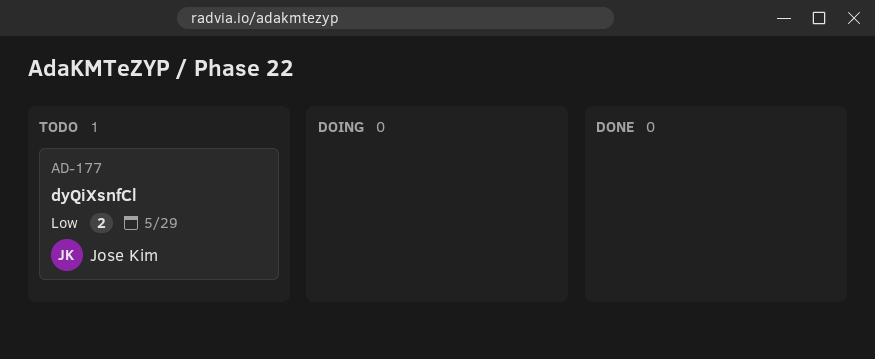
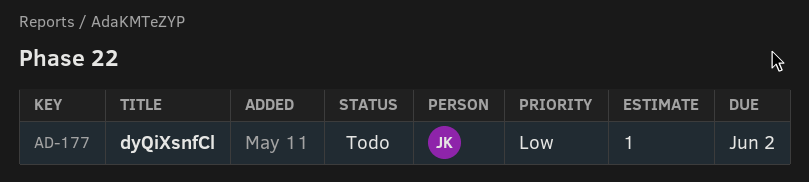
AD-177, estimate: 2 -> 1
AD-177, due: May 29 -> Jun 2

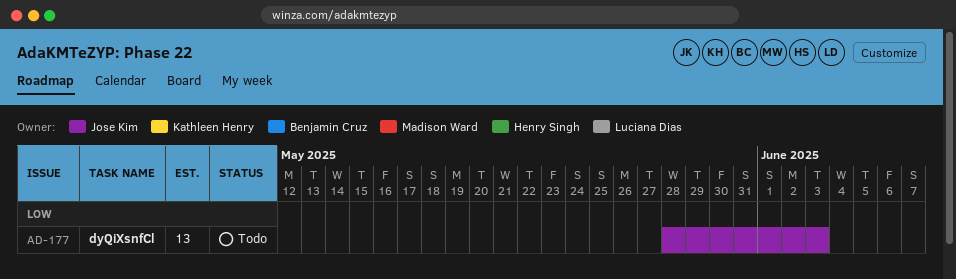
AD-177, estimate: 1 -> 13
AD-177, due: Jun 2 -> Jun 3

